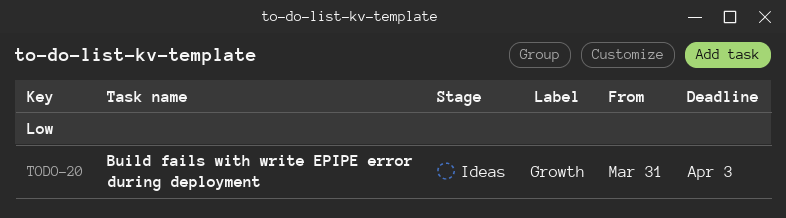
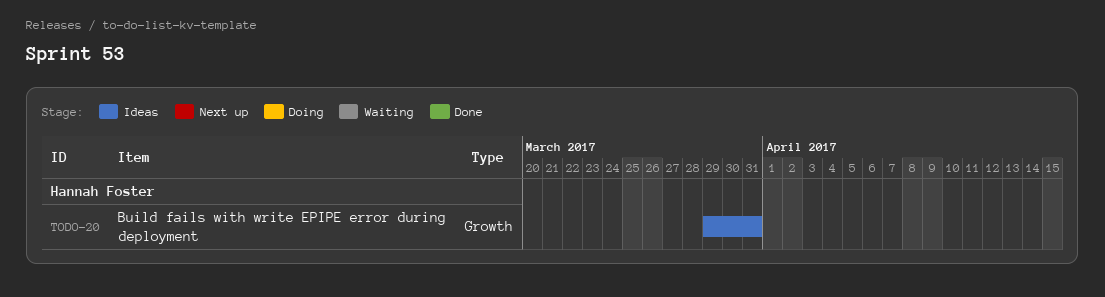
TODO-20, start: Mar 31 -> Mar 29
TODO-20, due: Apr 3 -> Mar 31

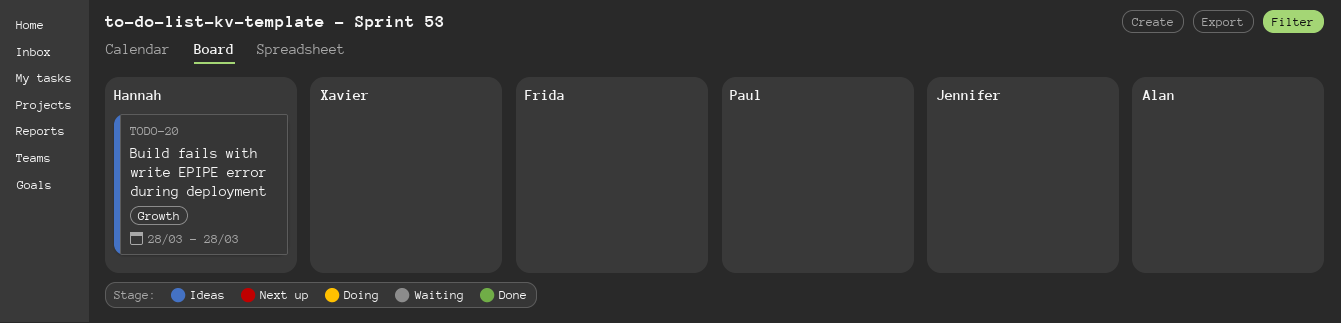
TODO-20, start: Mar 29 -> Mar 28
TODO-20, due: Mar 31 -> Mar 28

